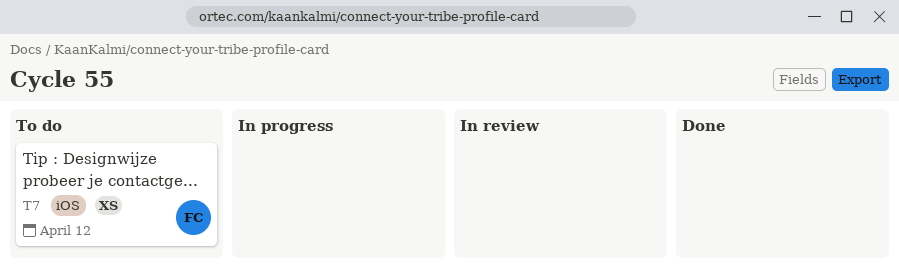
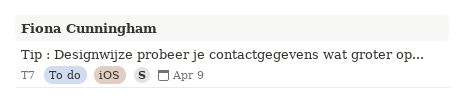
T7, estimate: XS -> S
T7, due: Apr 12 -> Apr 9

